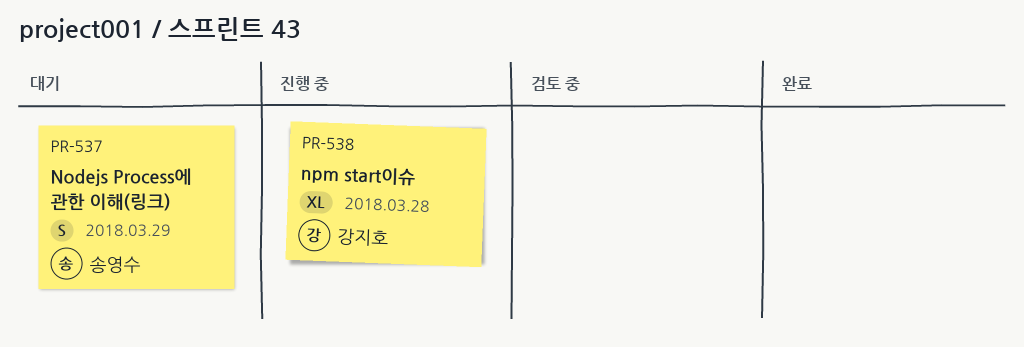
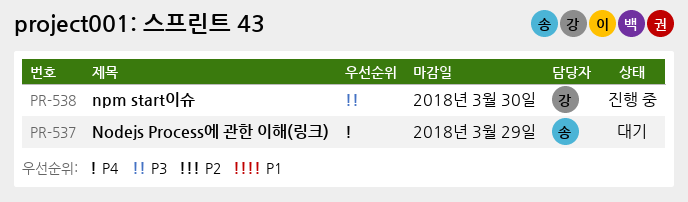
PR-538, due: Mar 28 -> Mar 30

